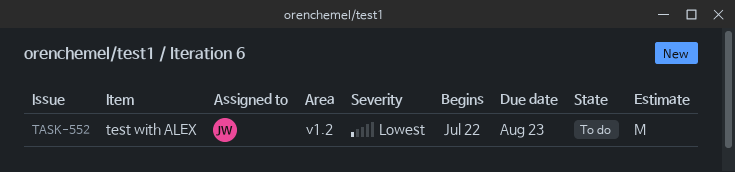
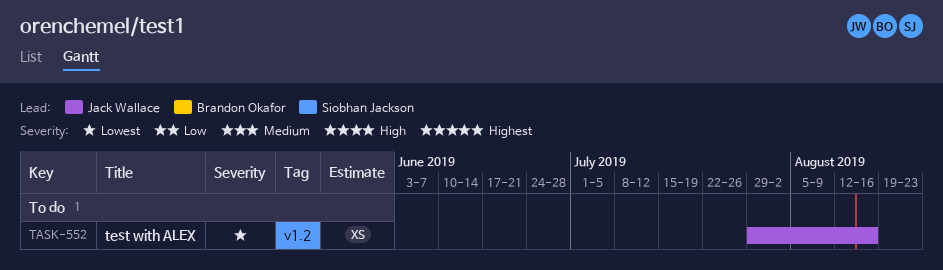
TASK-552, estimate: M -> XS
TASK-552, start: Jul 22 -> Jul 29
TASK-552, due: Aug 23 -> Aug 16

